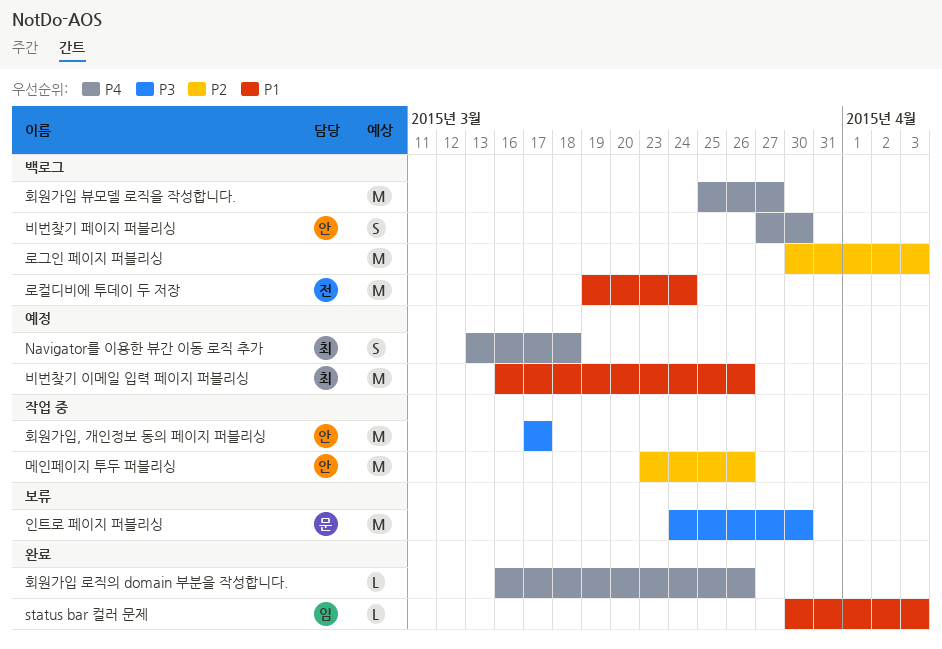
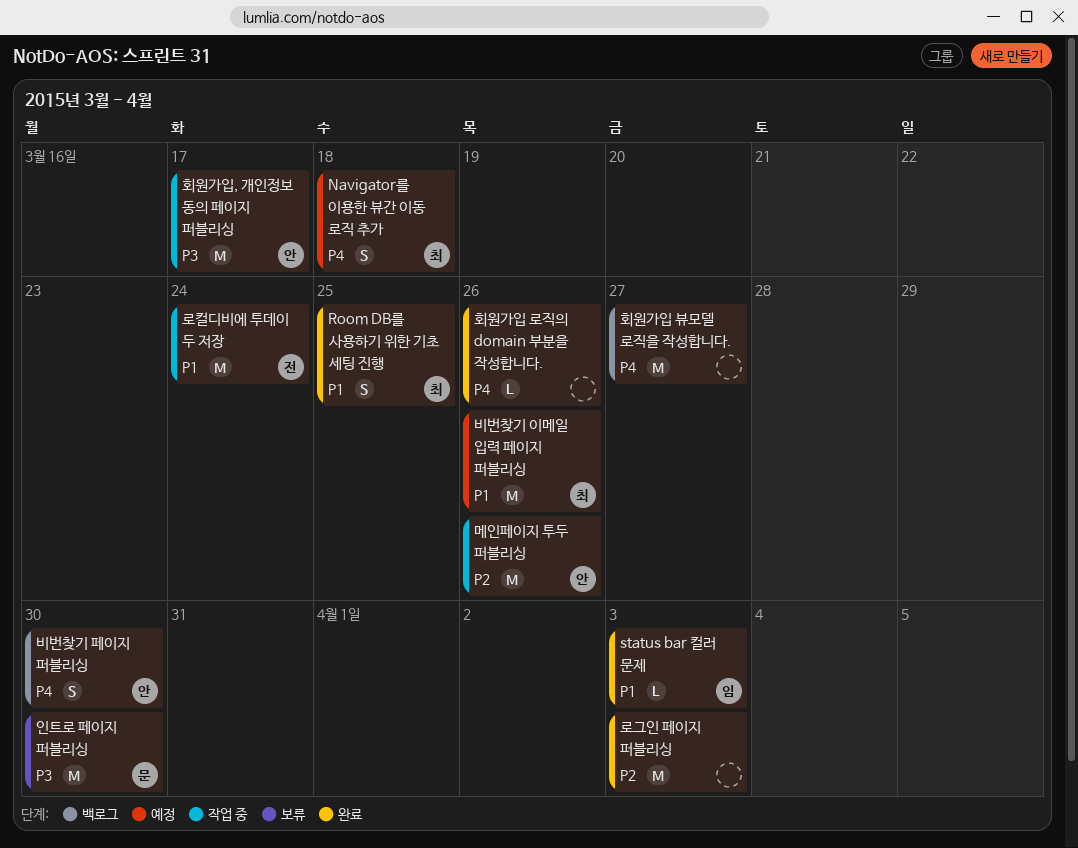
Room DB를 사용하기 위한 기초 세팅 진행: none -> present
로그인 페이지 퍼블리싱, status: 백로그 -> 완료
로컬디비에 투데이 두 저장, status: 백로그 -> 작업 중

